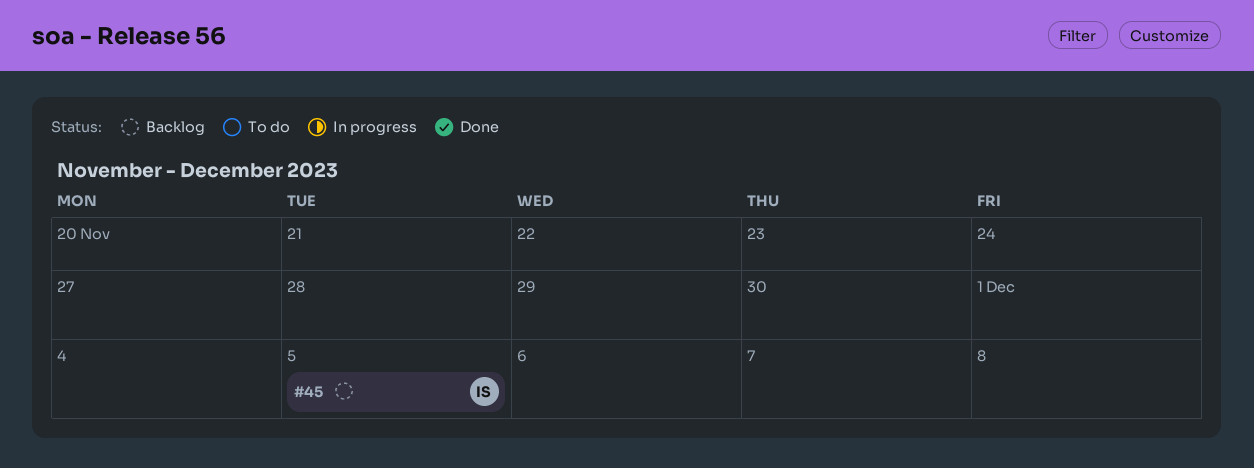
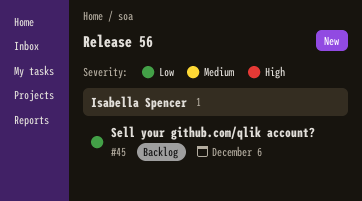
#45, due: Dec 5 -> Dec 6

